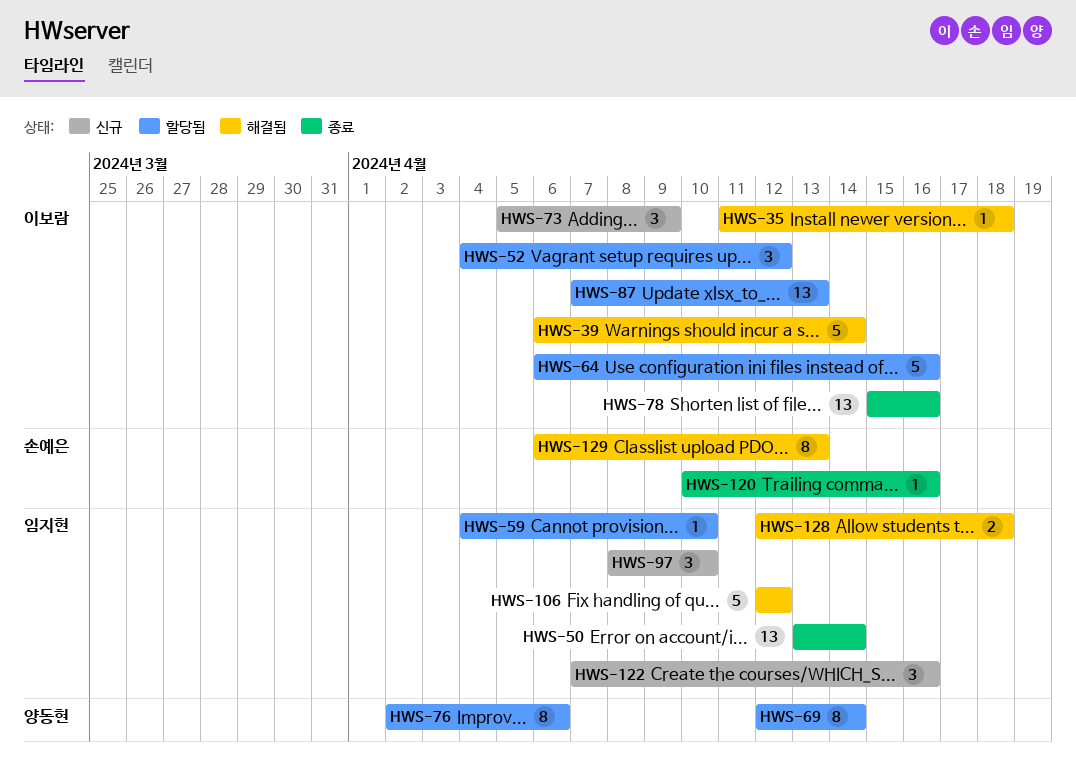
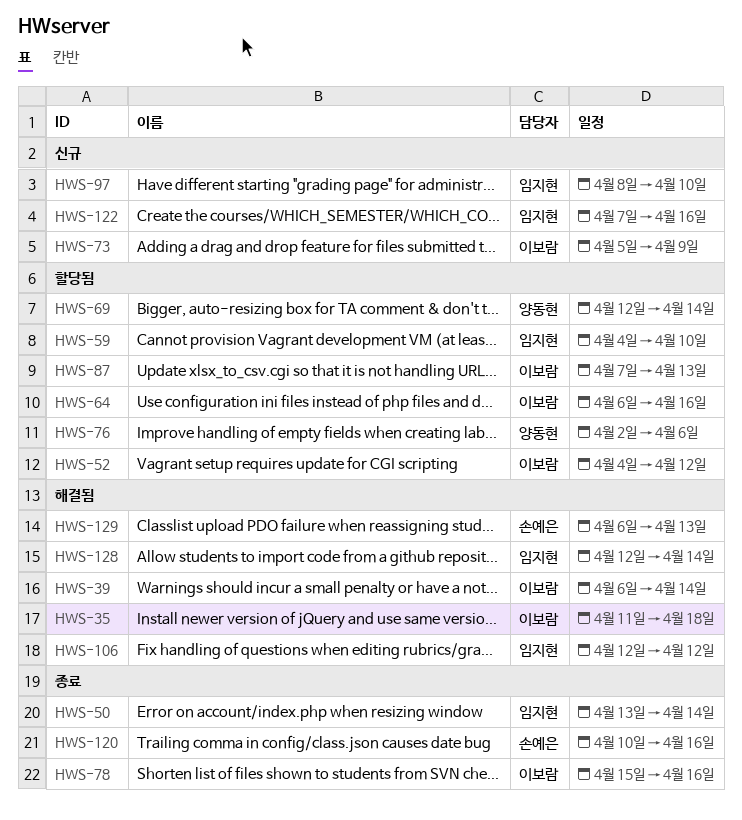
HWS-128, due: Apr 18 -> Apr 14

